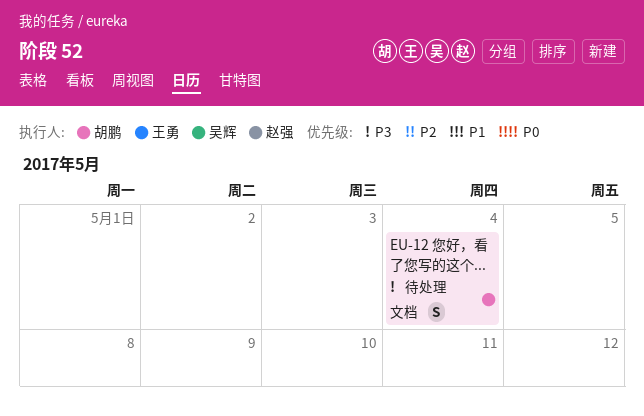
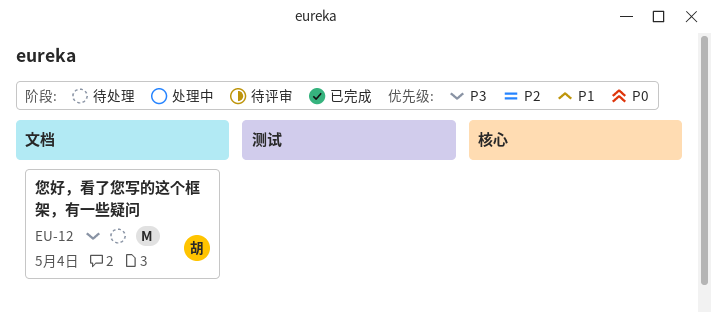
EU-12, estimate: S -> M

